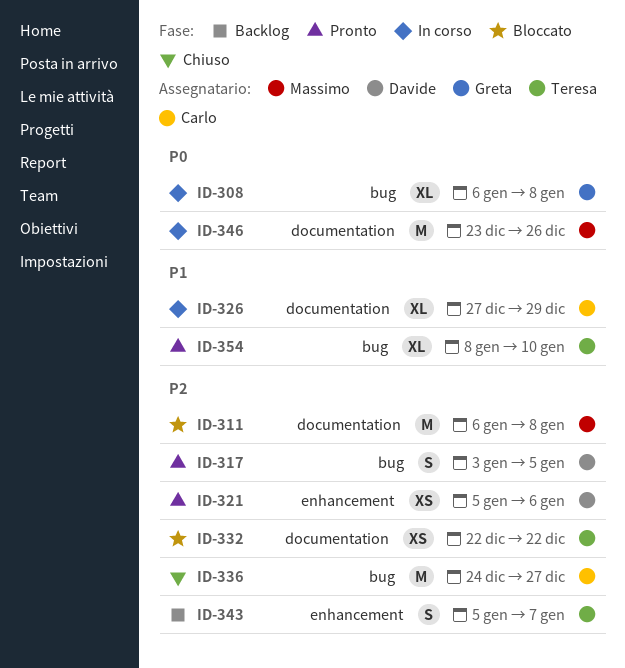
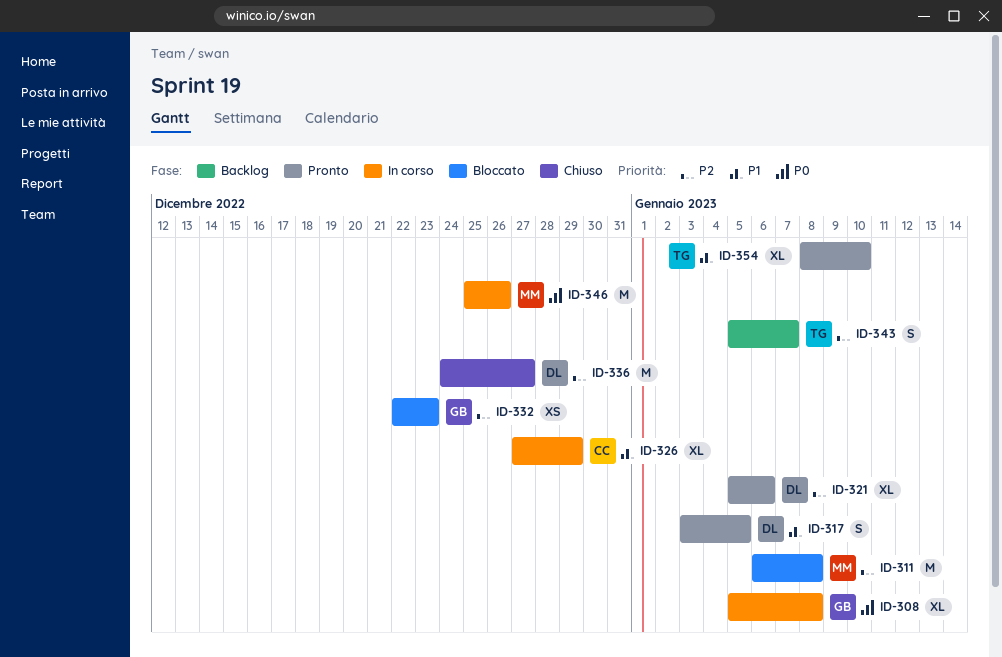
ID-308, start: Jan 6 -> Jan 5
ID-317, priority: P2 -> P1
ID-321, estimate: XS -> XL
ID-332, owner: Teresa -> Greta
ID-332, due: Dec 22 -> Dec 23
ID-336, owner: Carlo -> Davide
ID-346, start: Dec 23 -> Dec 25

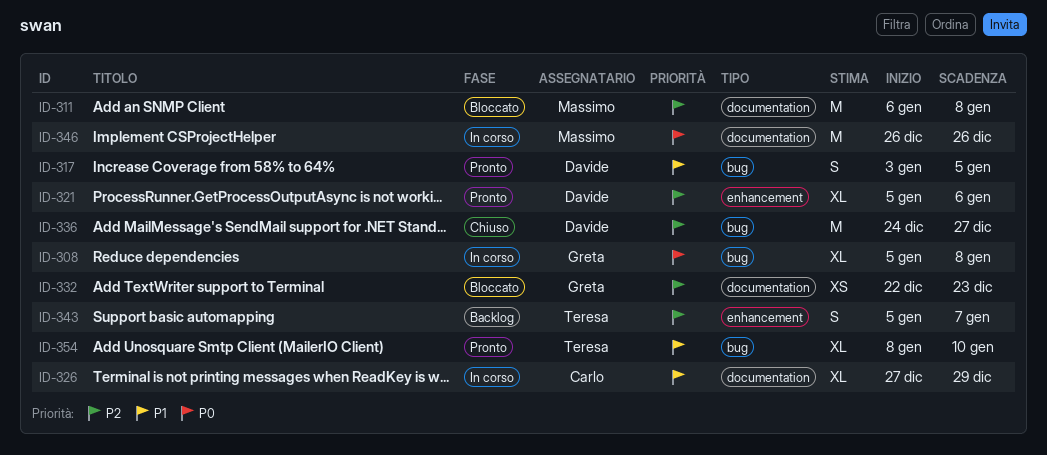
ID-346, start: Dec 25 -> Dec 26

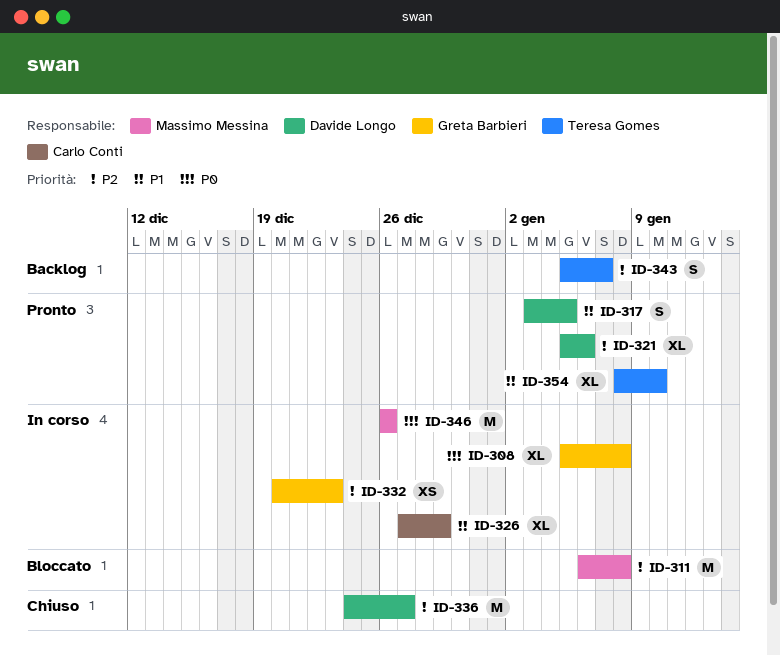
ID-332, status: Bloccato -> In corso
ID-332, start: Dec 22 -> Dec 20

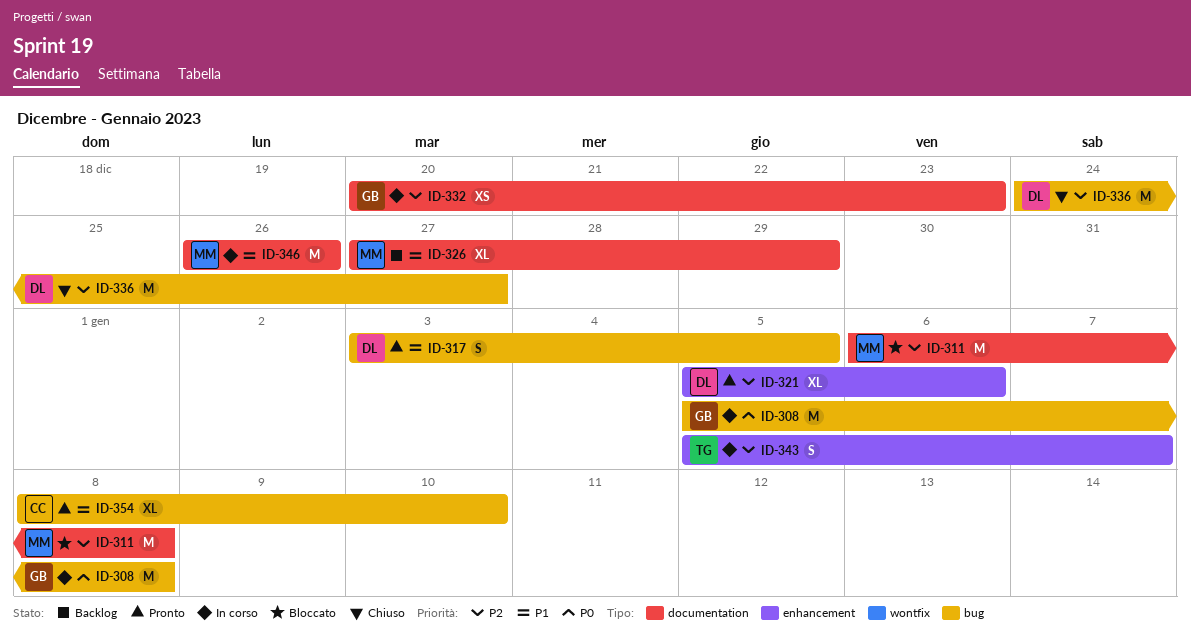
ID-308, estimate: XL -> M
ID-326, status: In corso -> Backlog
ID-326, owner: Carlo Conti -> Massimo Messina
ID-343, status: Backlog -> In corso
ID-346, priority: P0 -> P1
ID-354, owner: Teresa Gomes -> Carlo Conti

